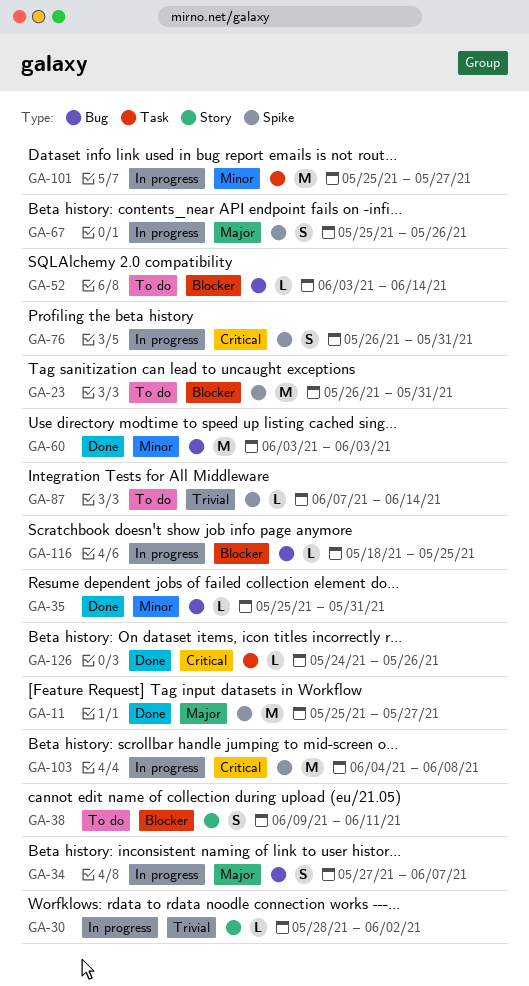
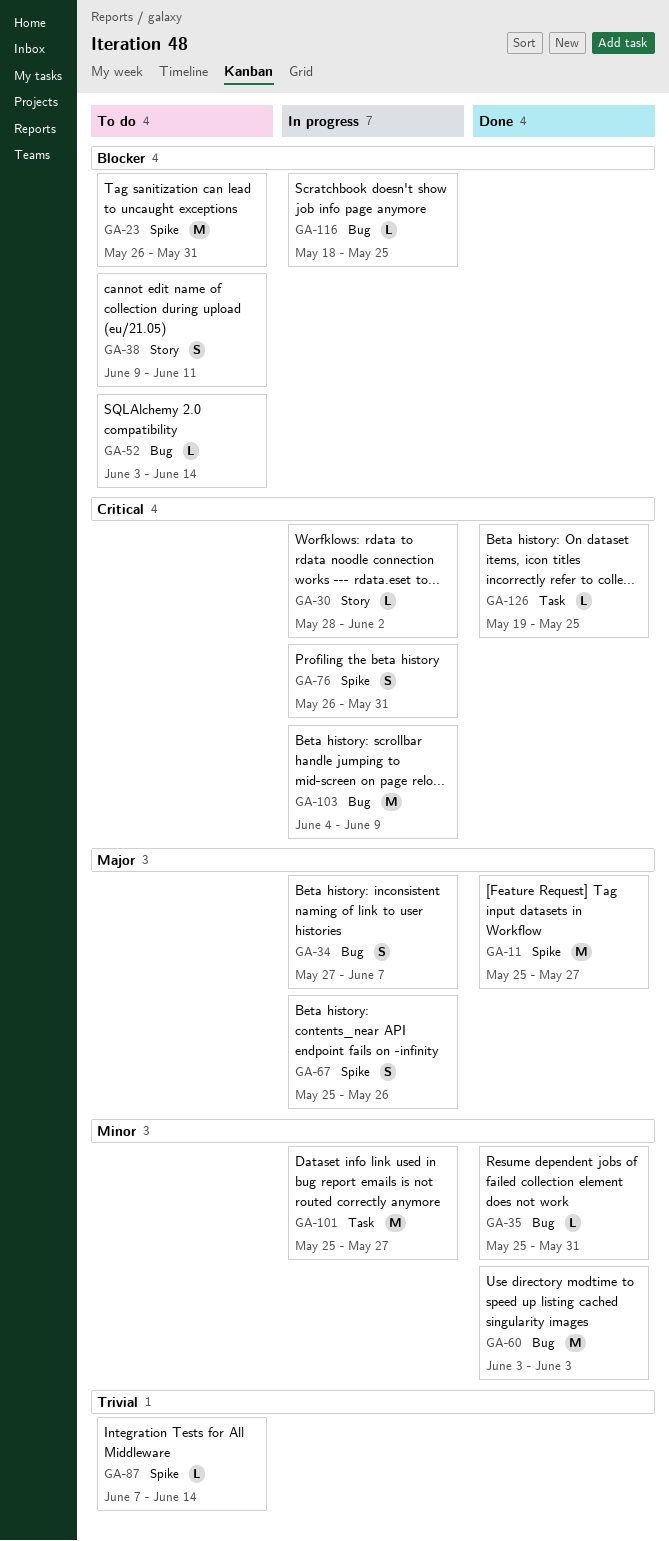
GA-30, priority: Trivial -> Critical
GA-103, label: Spike -> Bug
GA-103, due: Jun 8 -> Jun 9
GA-126, start: May 24 -> May 19
GA-126, due: May 26 -> May 25

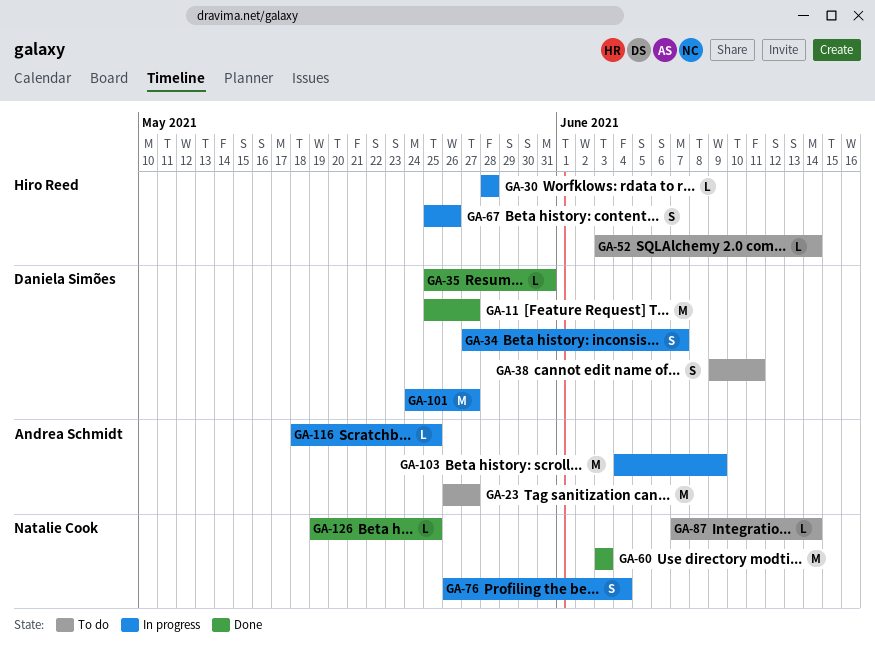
GA-23, due: May 31 -> May 27
GA-30, due: Jun 2 -> May 28
GA-76, due: May 31 -> Jun 4
GA-101, start: May 25 -> May 24

